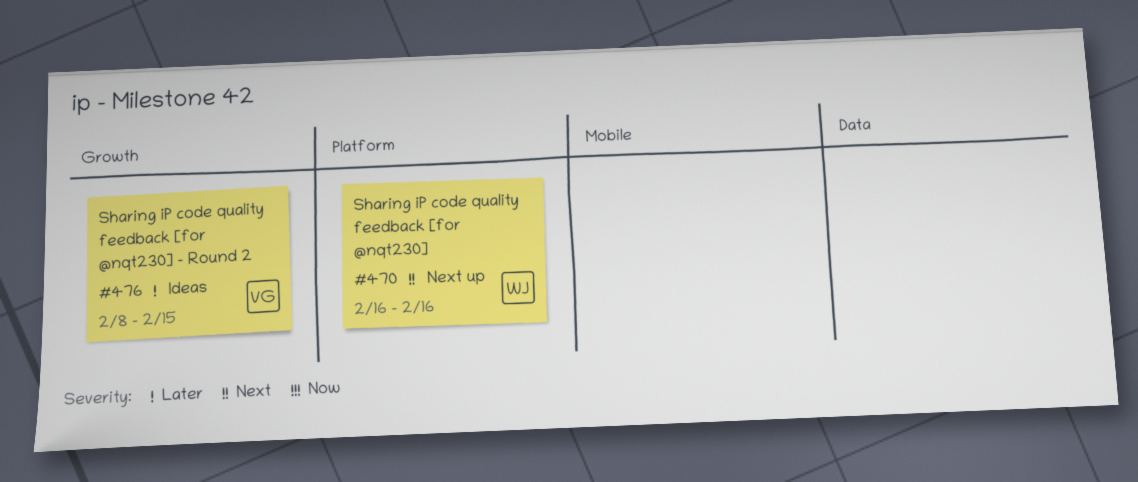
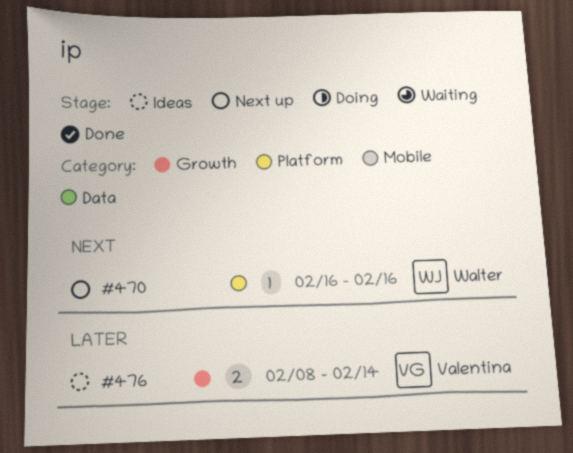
#476, due: Feb 15 -> Feb 14

